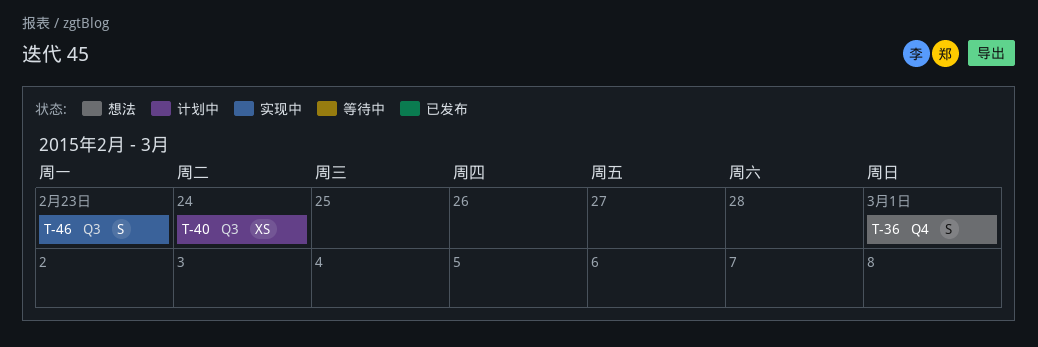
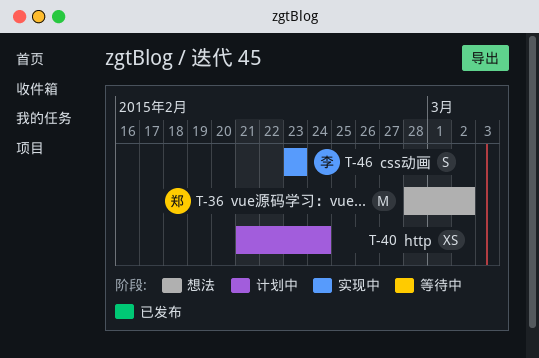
T-36, estimate: S -> M
T-36, due: Mar 1 -> Mar 2

